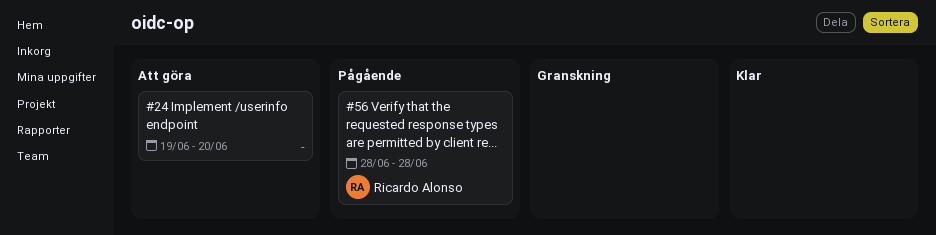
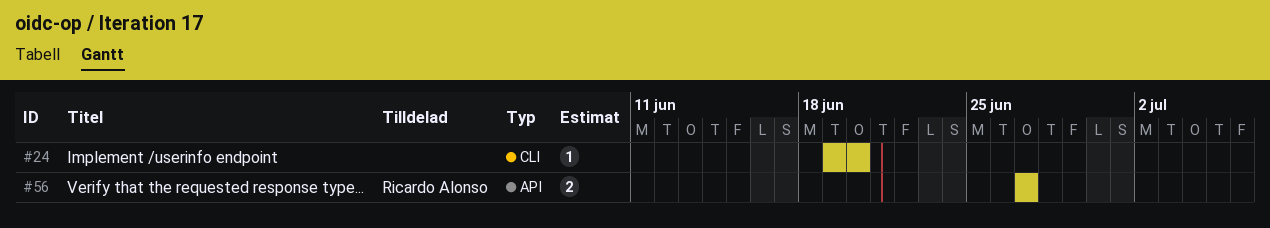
#56, start: Jun 28 -> Jun 27
#56, due: Jun 28 -> Jun 27

